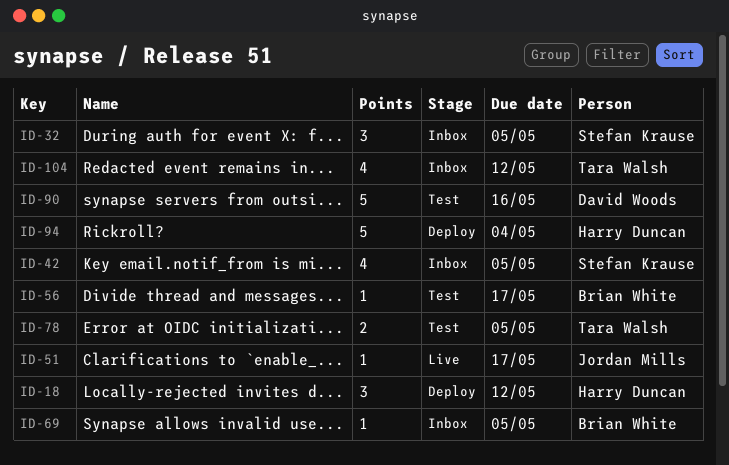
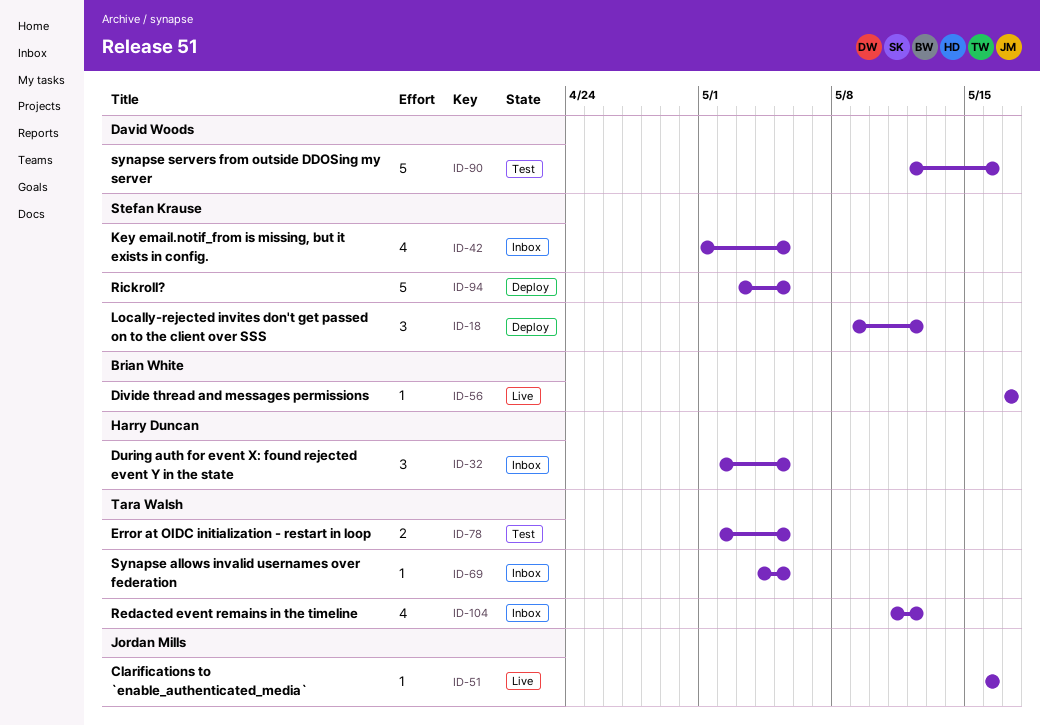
ID-18, owner: Harry Duncan -> Stefan Krause
ID-32, owner: Stefan Krause -> Harry Duncan
ID-51, due: May 17 -> May 16
ID-56, status: Test -> Live
ID-69, owner: Brian White -> Tara Walsh
ID-94, owner: Harry Duncan -> Stefan Krause
ID-94, due: May 4 -> May 5

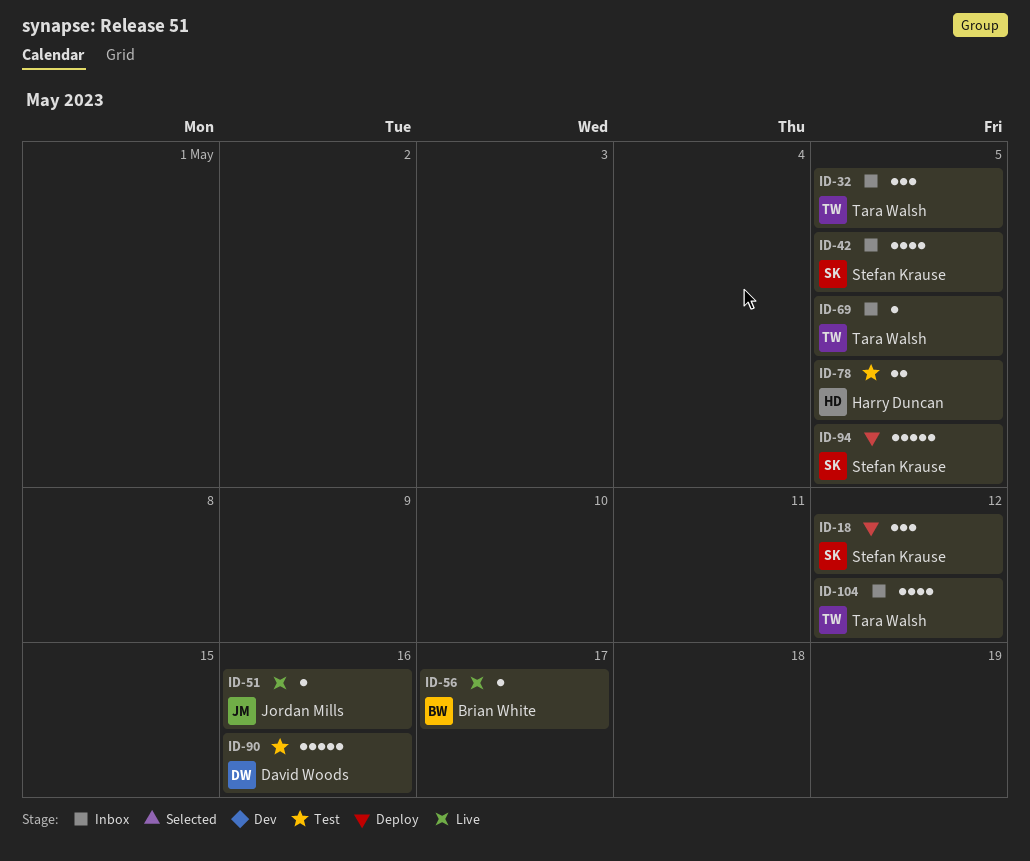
ID-32, owner: Harry Duncan -> Tara Walsh
ID-78, owner: Tara Walsh -> Harry Duncan

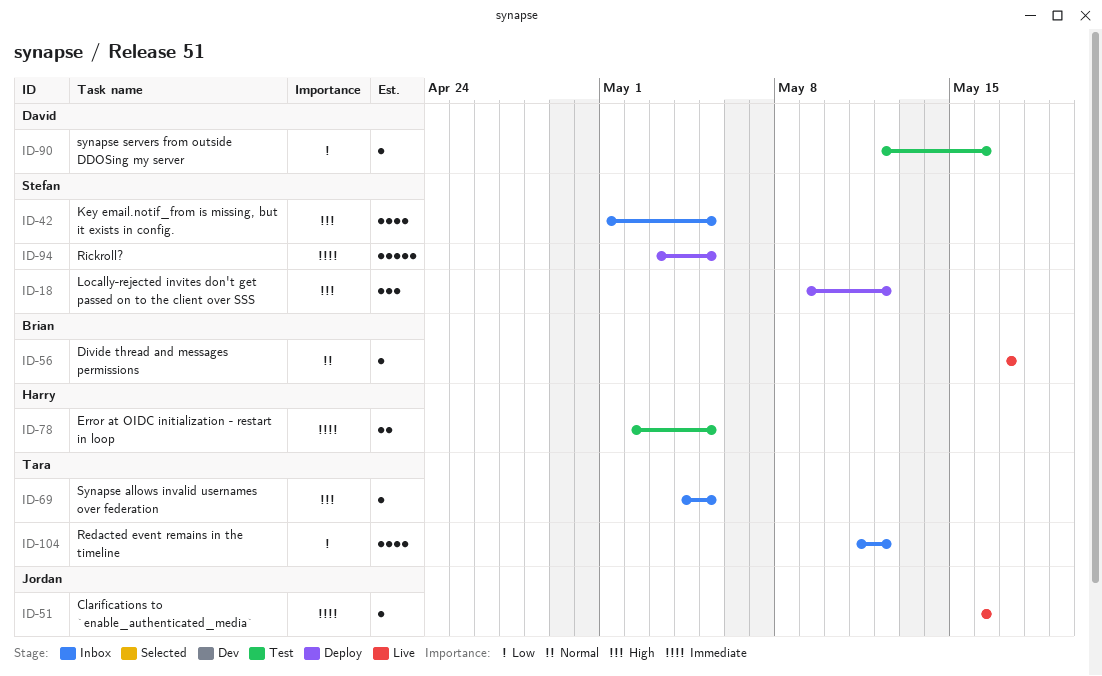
ID-32: present -> none
ID-90, estimate: 5 -> 1

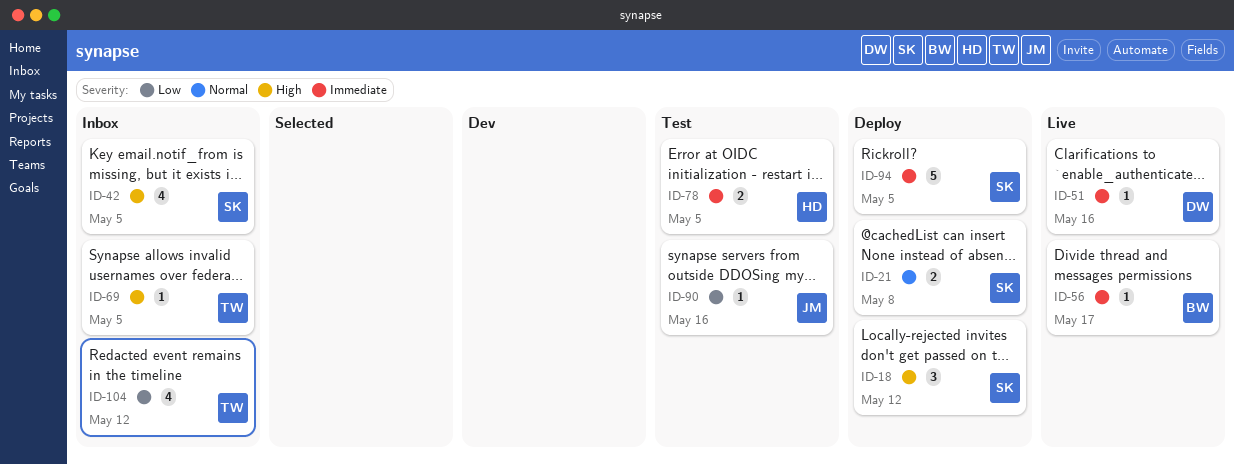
ID-21: none -> present
ID-51, owner: Jordan -> David
ID-56, priority: Normal -> Immediate
ID-90, owner: David -> Jordan

